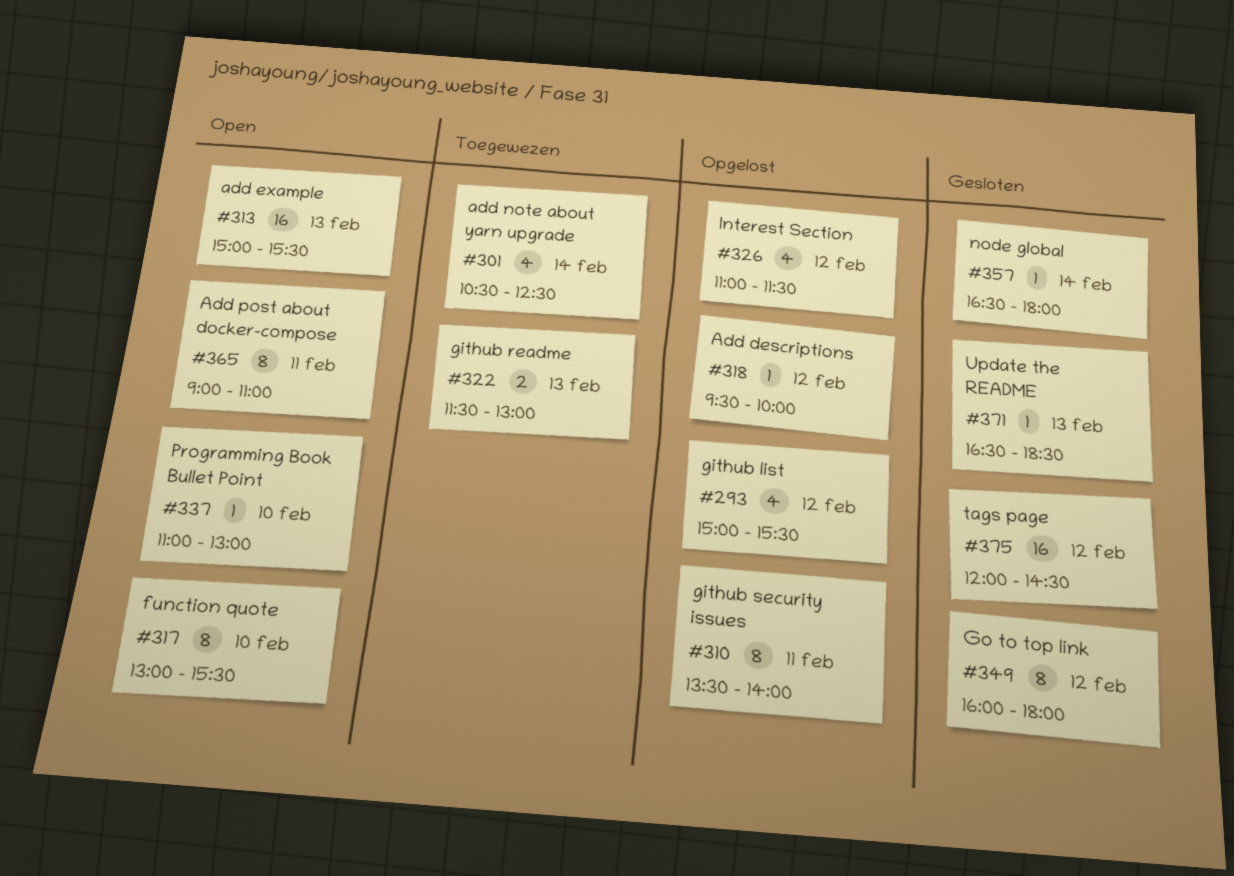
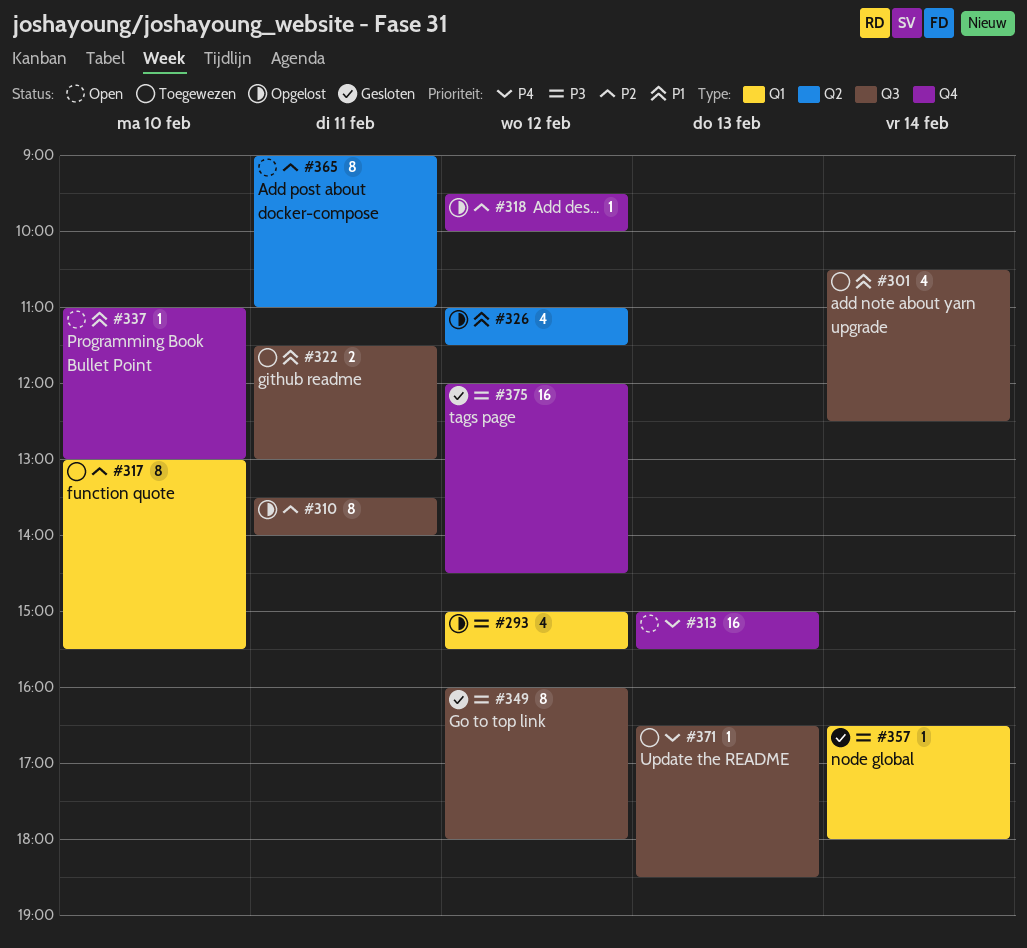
#317, status: Open -> Toegewezen
#322, day: Feb 13 -> Feb 11
#371, status: Gesloten -> Toegewezen

